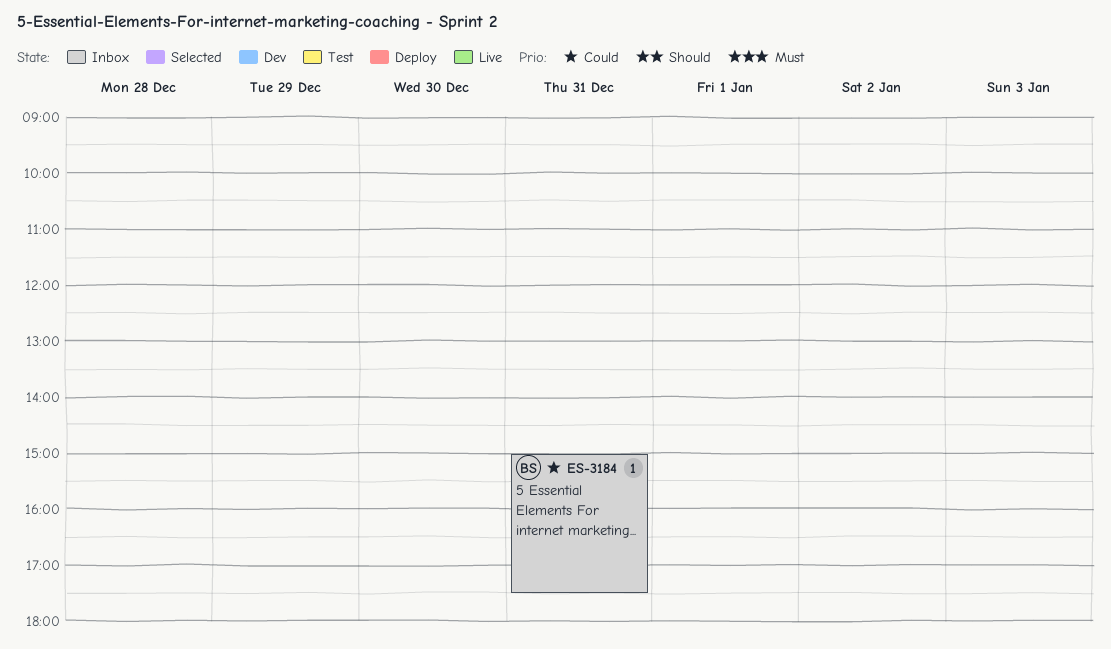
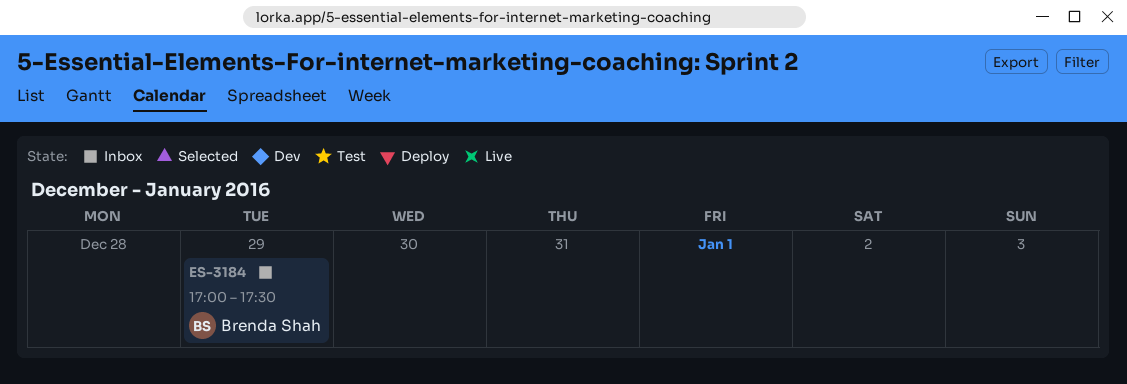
ES-3184, day: Dec 31 -> Dec 29
ES-3184, begins: 15:00 -> 17:00

